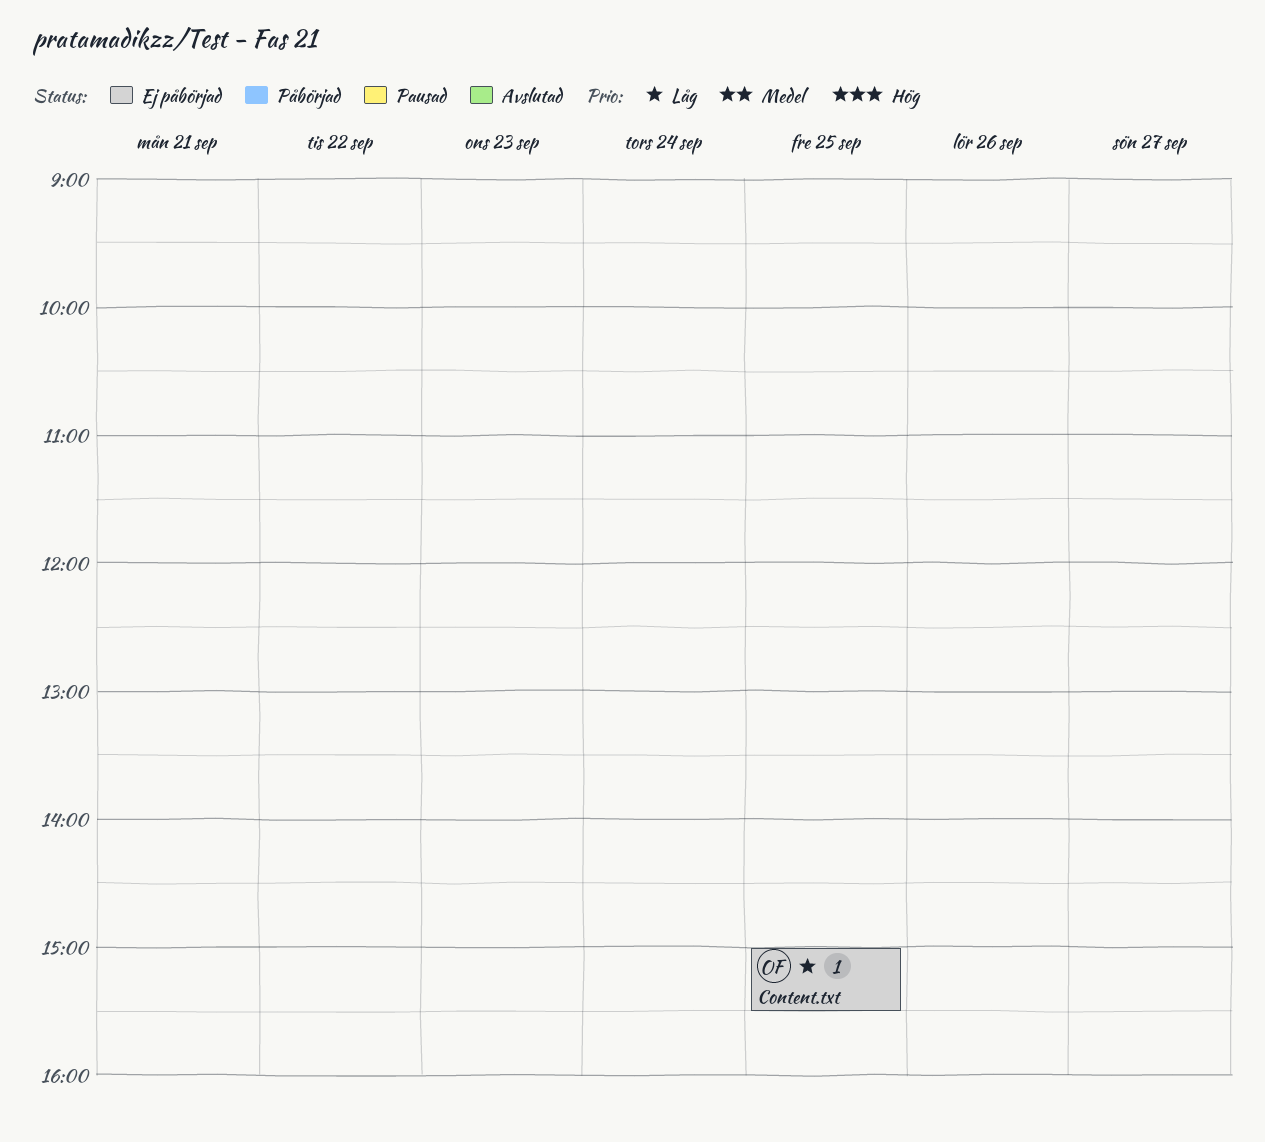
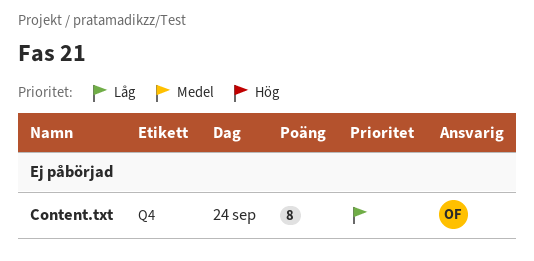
Content.txt, estimate: 1 -> 8
Content.txt, day: Sep 25 -> Sep 24

